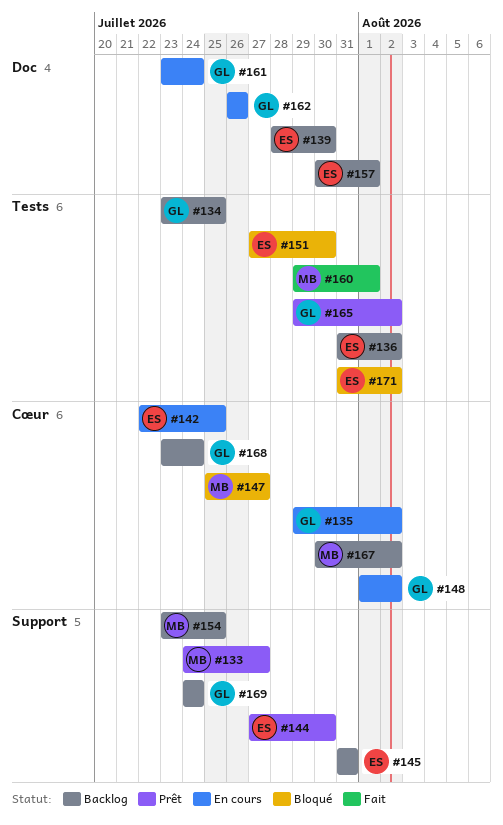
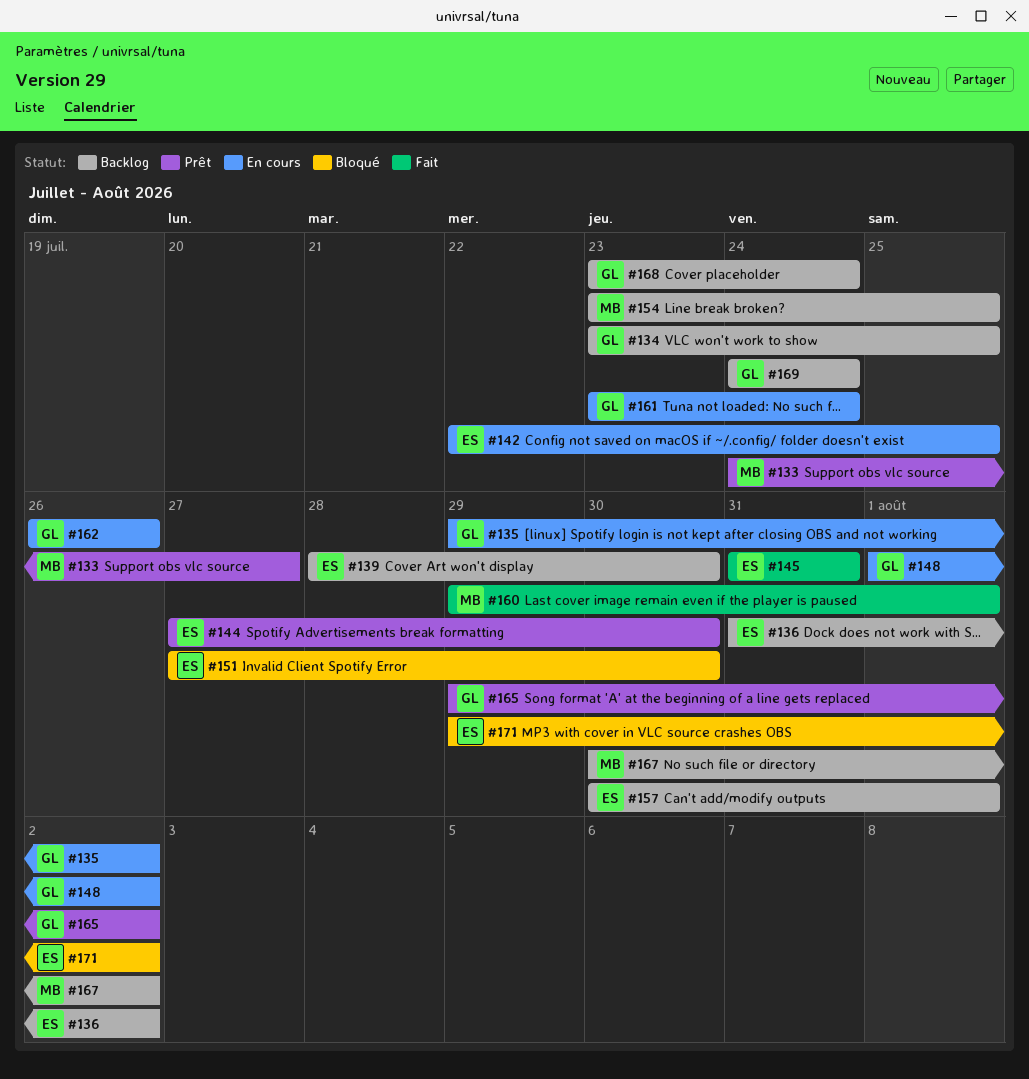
#145, status: Backlog -> Fait
#147: present -> none
#171, start: Jul 31 -> Jul 29

